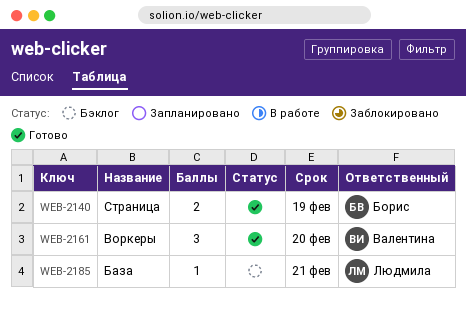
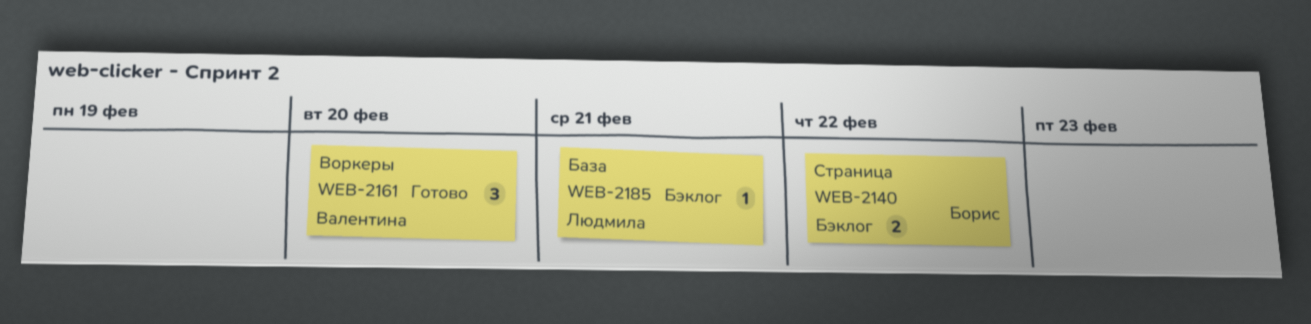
WEB-2140, status: Готово -> Бэклог
WEB-2140, due: Feb 19 -> Feb 22

